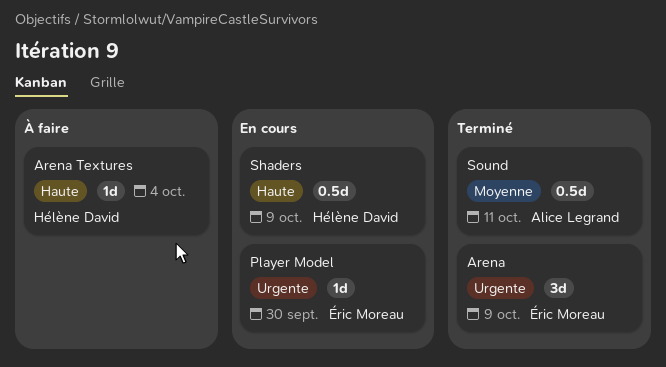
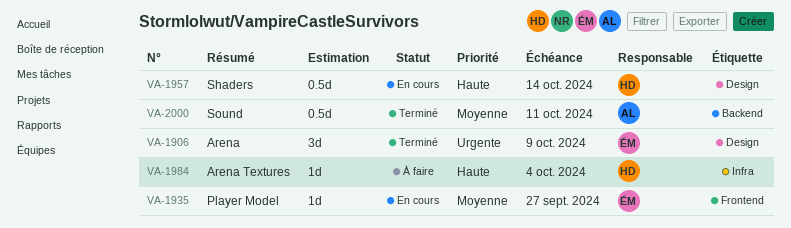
Player Model, priority: Urgente -> Moyenne
Player Model, due: Sep 30 -> Sep 27
Shaders, due: Oct 9 -> Oct 14

